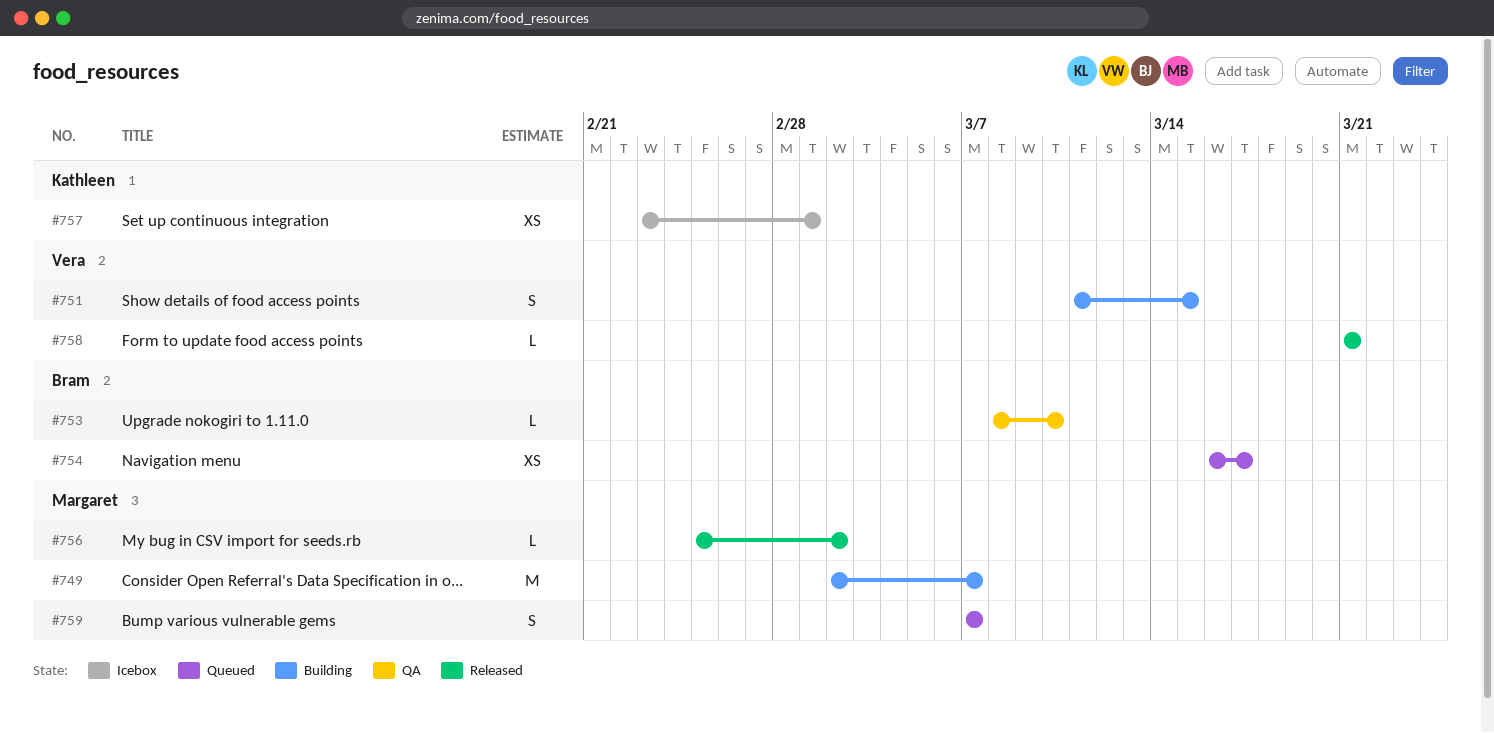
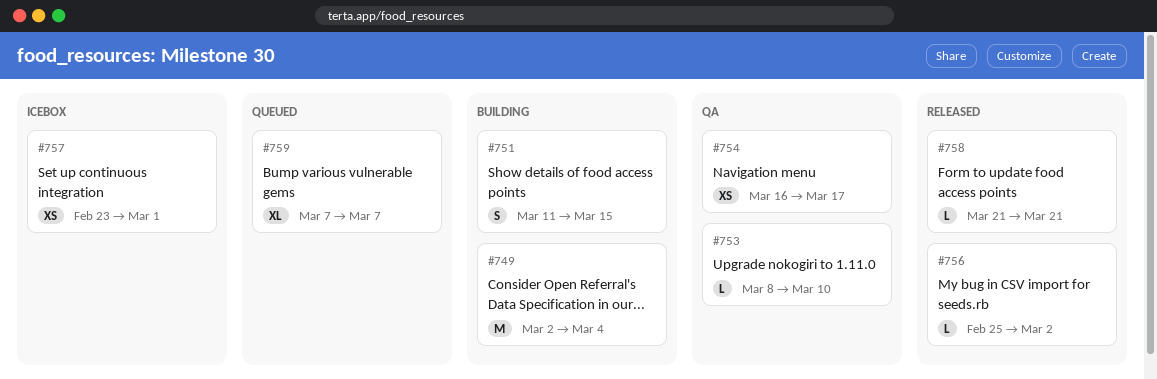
#749, due: Mar 7 -> Mar 4
#754, status: Queued -> QA
#759, estimate: S -> XL

